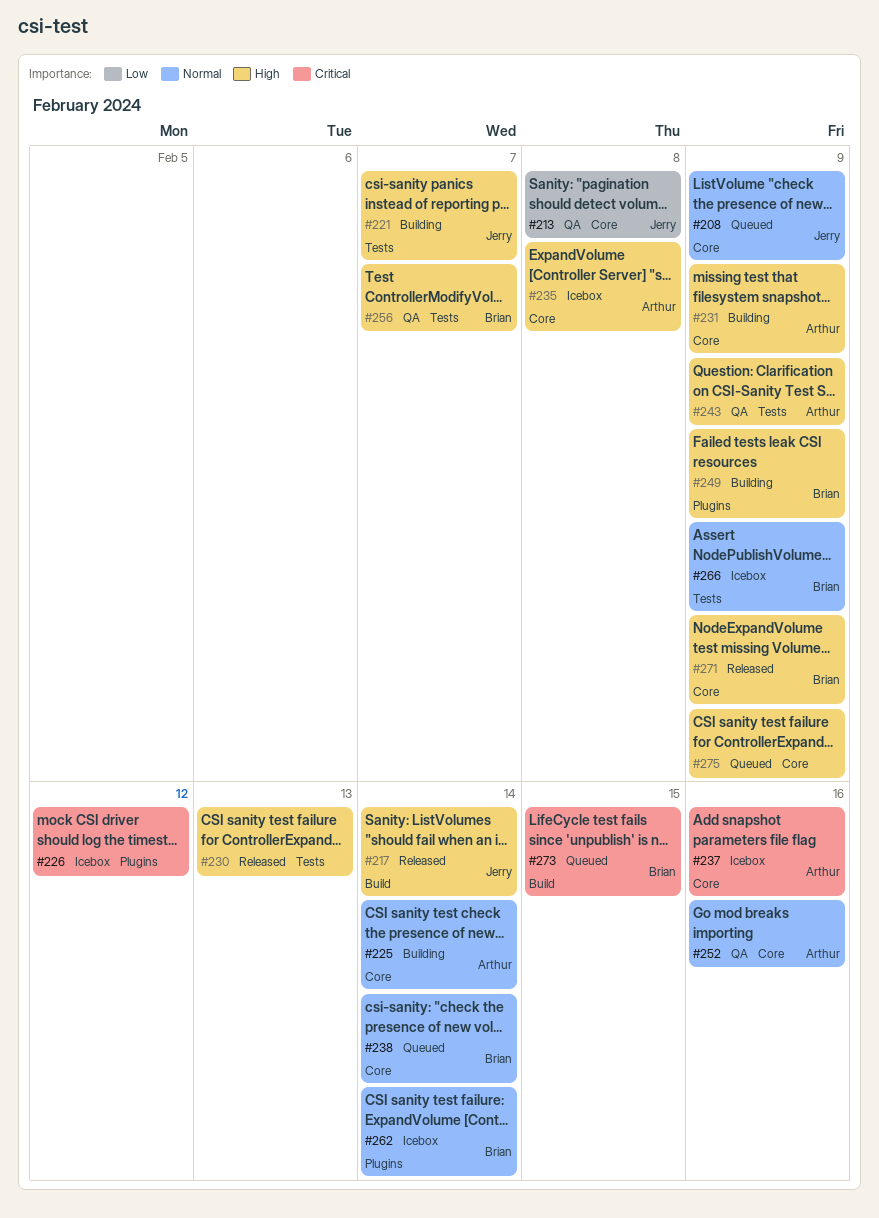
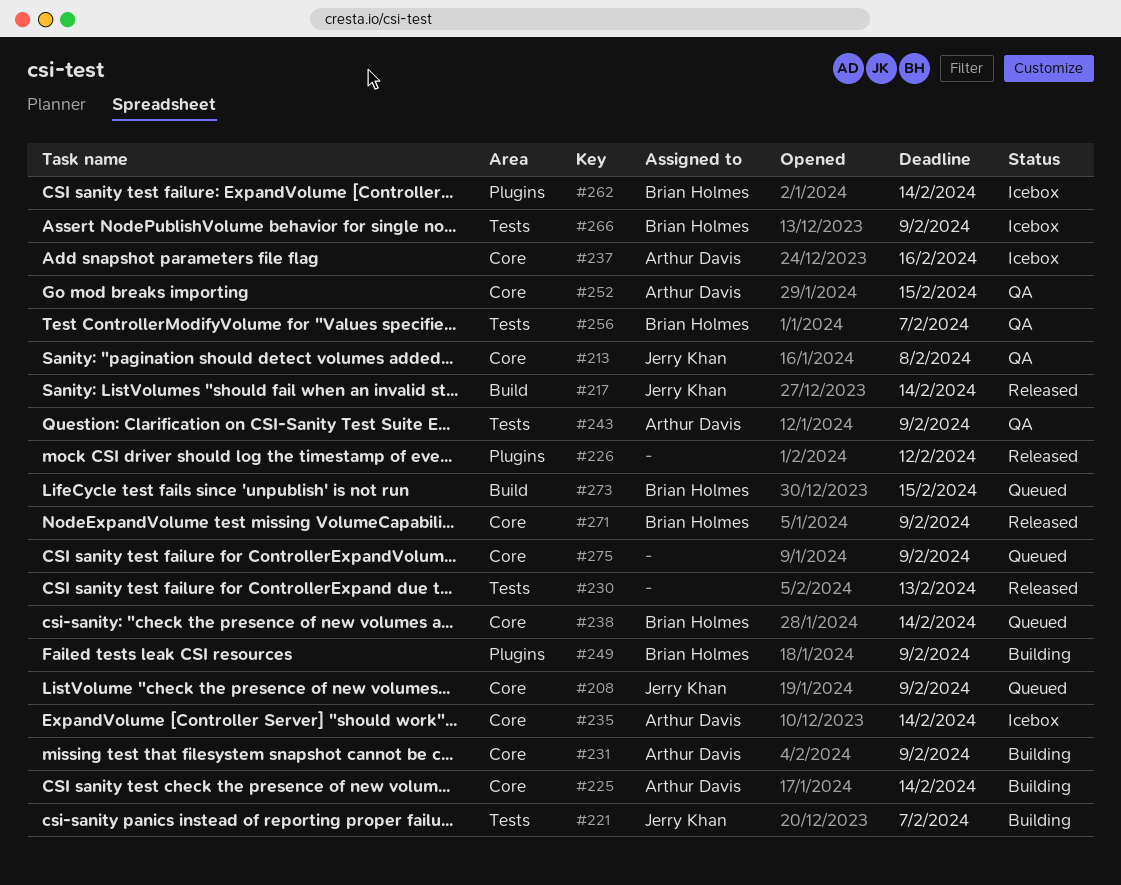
#226, status: Icebox -> Released
#235, due: Feb 8 -> Feb 14
#252, due: Feb 16 -> Feb 15

